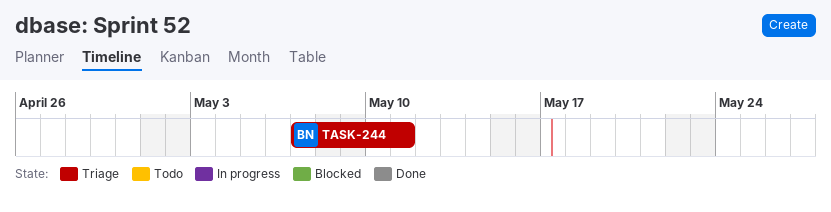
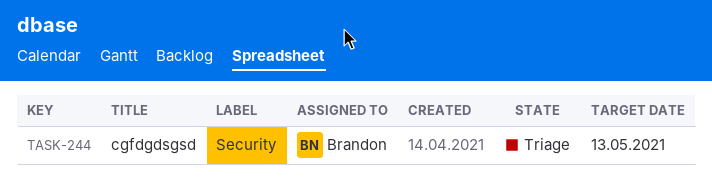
TASK-244, due: May 11 -> May 13

